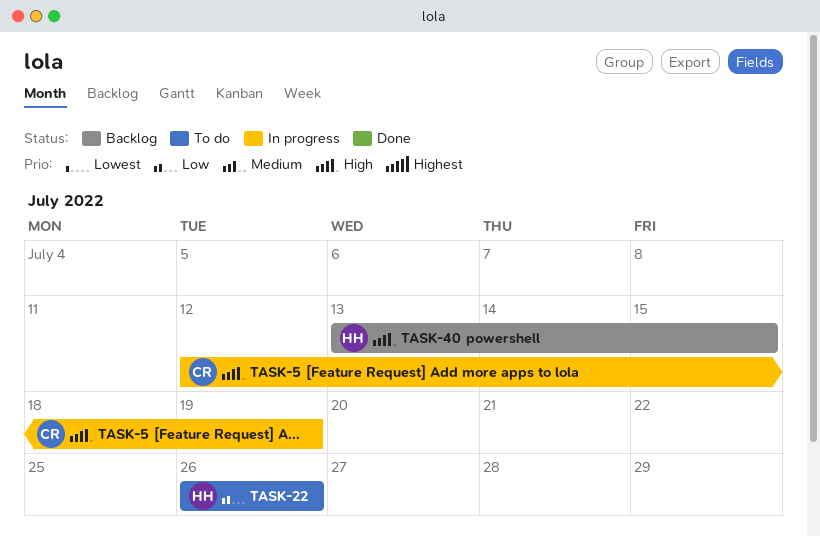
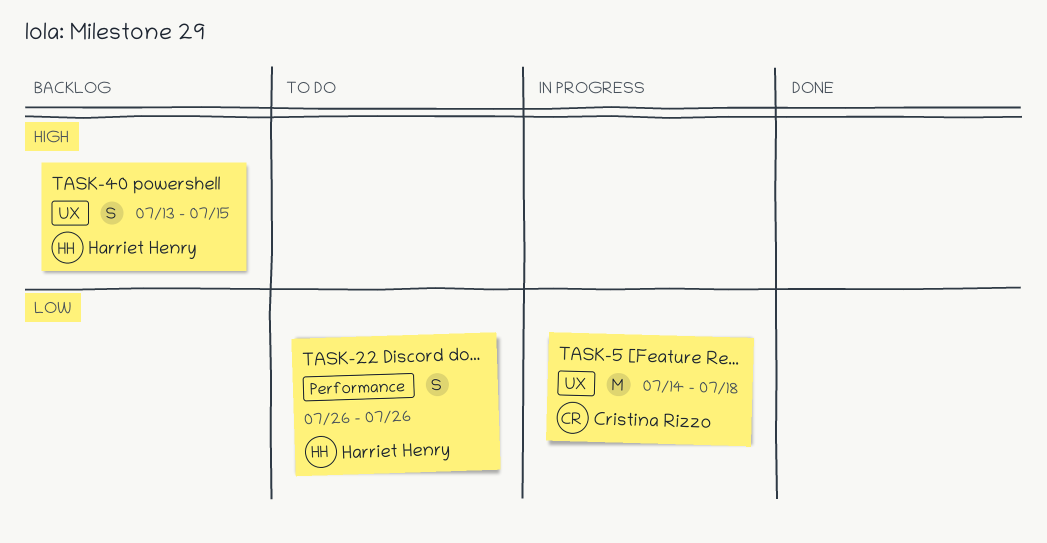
TASK-5, priority: High -> Low
TASK-5, start: Jul 12 -> Jul 14
TASK-5, due: Jul 19 -> Jul 18

